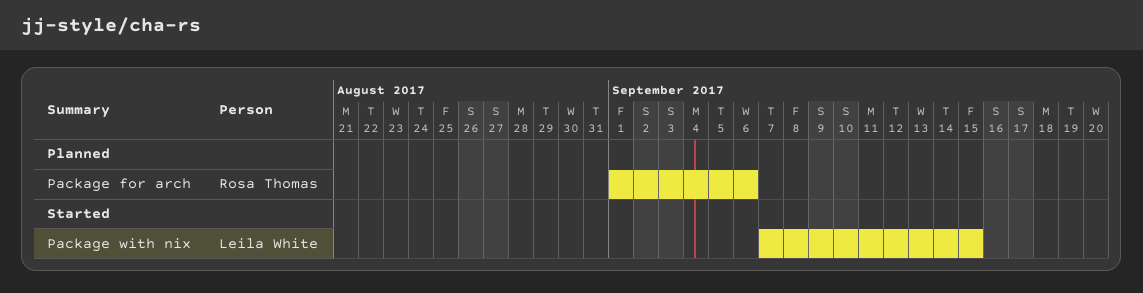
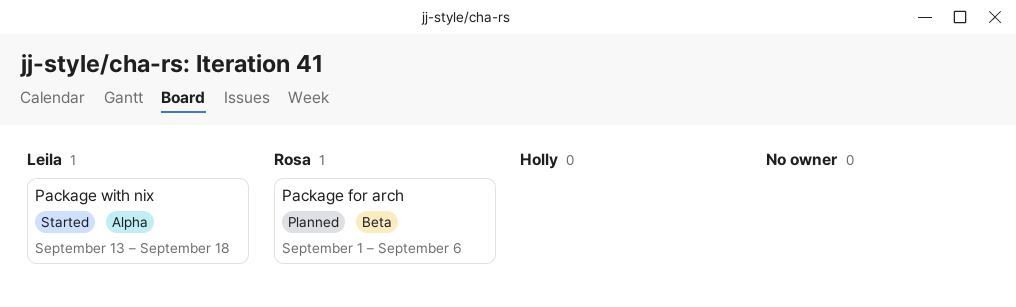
Package with nix, start: Sep 7 -> Sep 13
Package with nix, due: Sep 15 -> Sep 18

